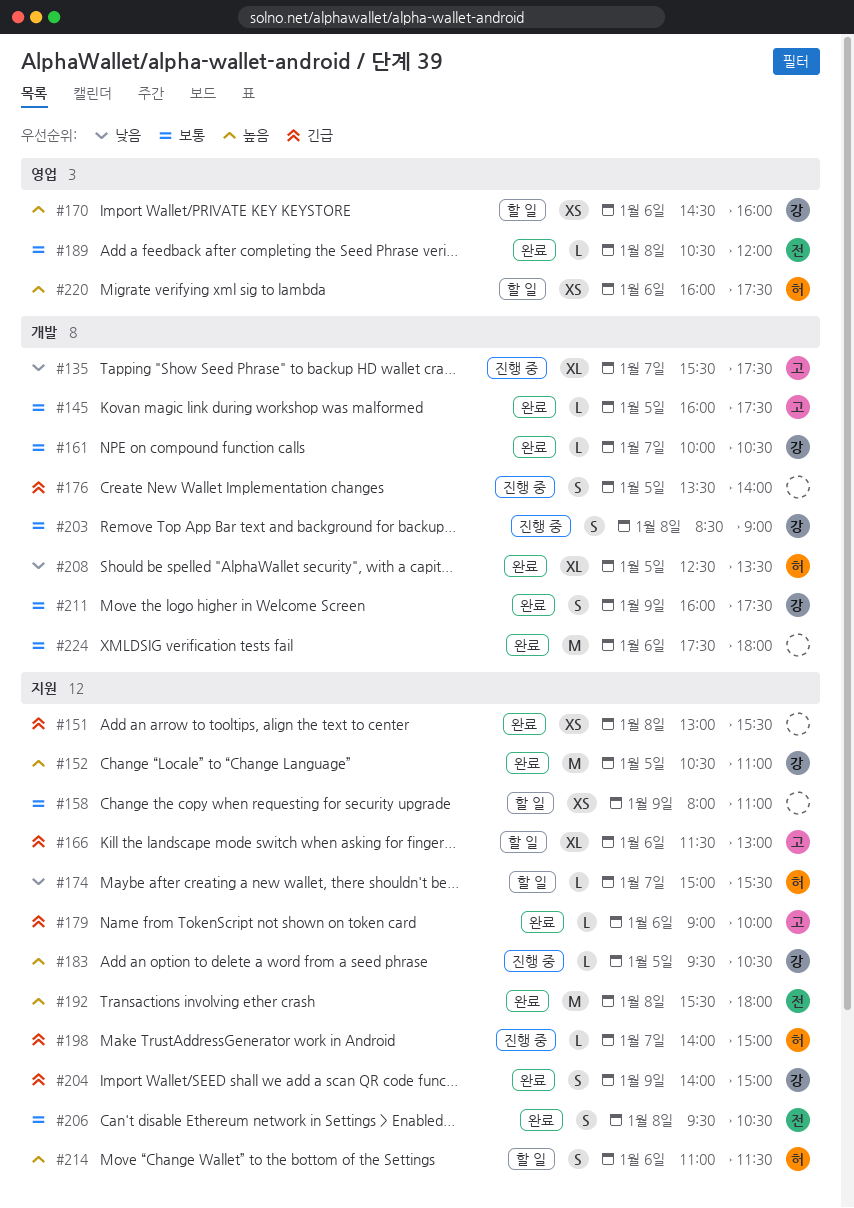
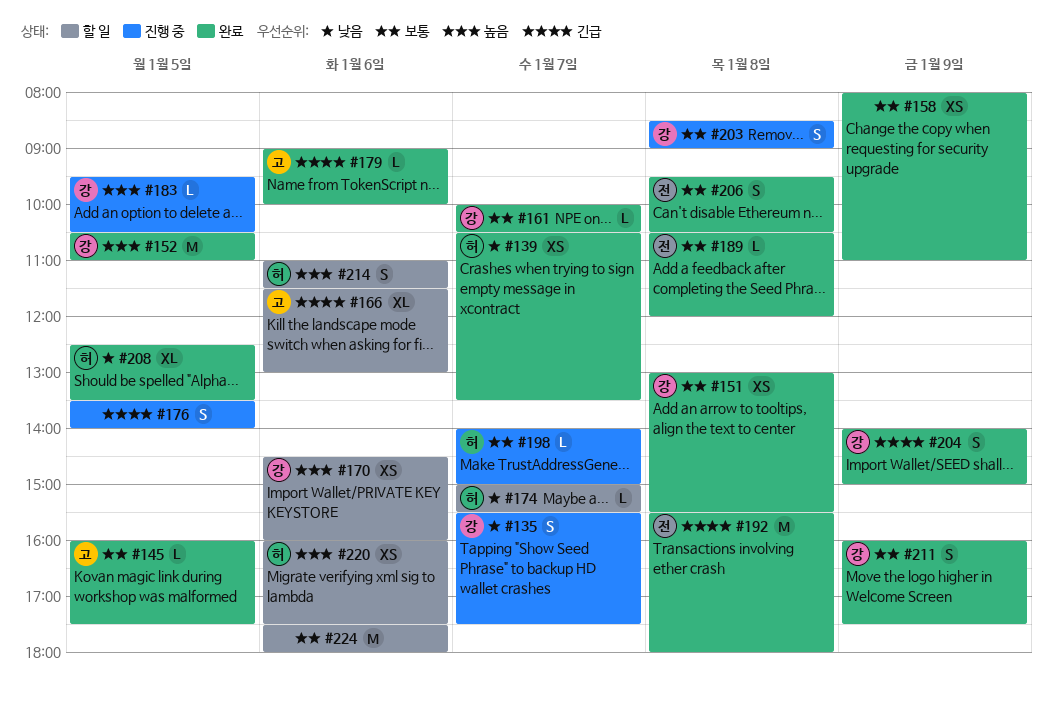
#135, owner: 고 -> 강
#135, estimate: XL -> S
#139: none -> present
#151, owner: none -> 강
#151, priority: 긴급 -> 보통
#158, status: 할 일 -> 완료
#192, priority: 높음 -> 긴급
#198, priority: 긴급 -> 보통
#224, status: 완료 -> 할 일

